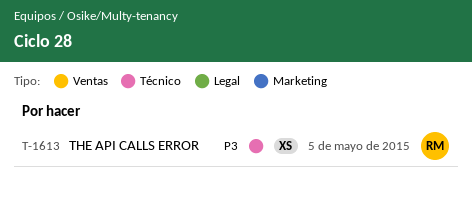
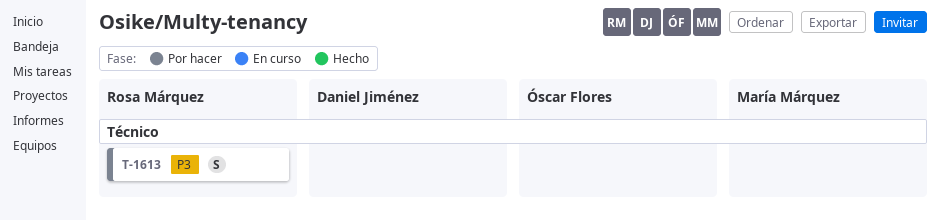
T-1613, estimate: XS -> S

